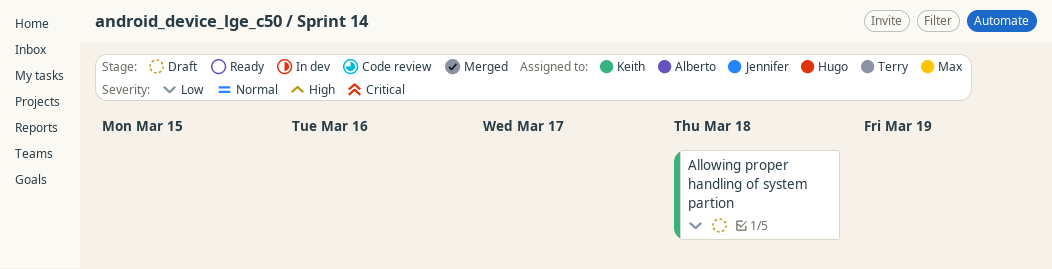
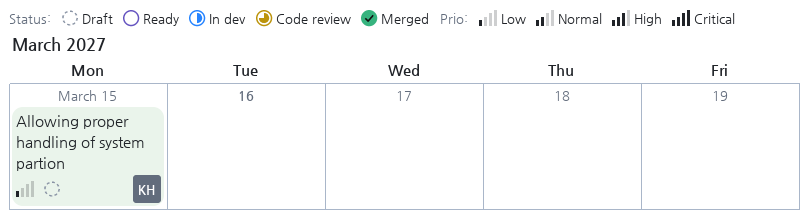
Allowing proper handling of system partion, due: Mar 18 -> Mar 15

